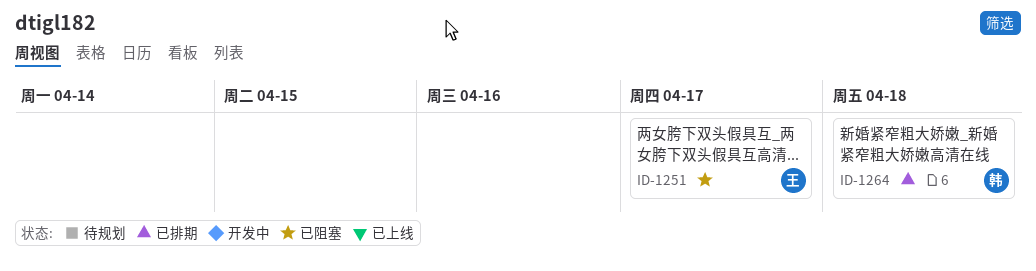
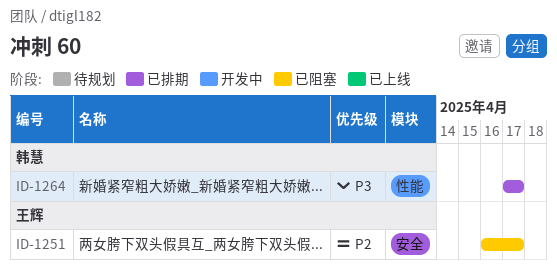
ID-1264, due: Apr 18 -> Apr 17

